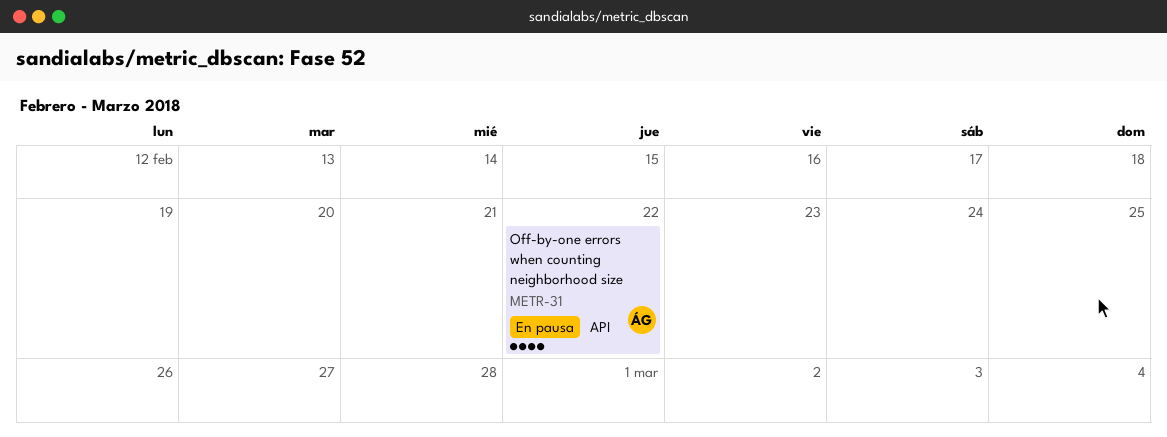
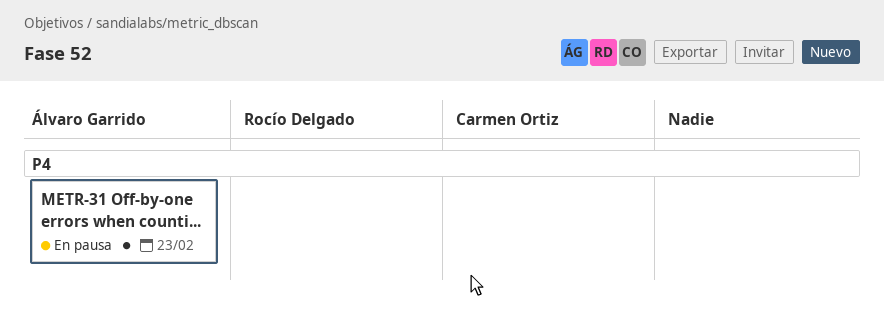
METR-31, estimate: 4 -> 1
METR-31, due: Feb 22 -> Feb 23

